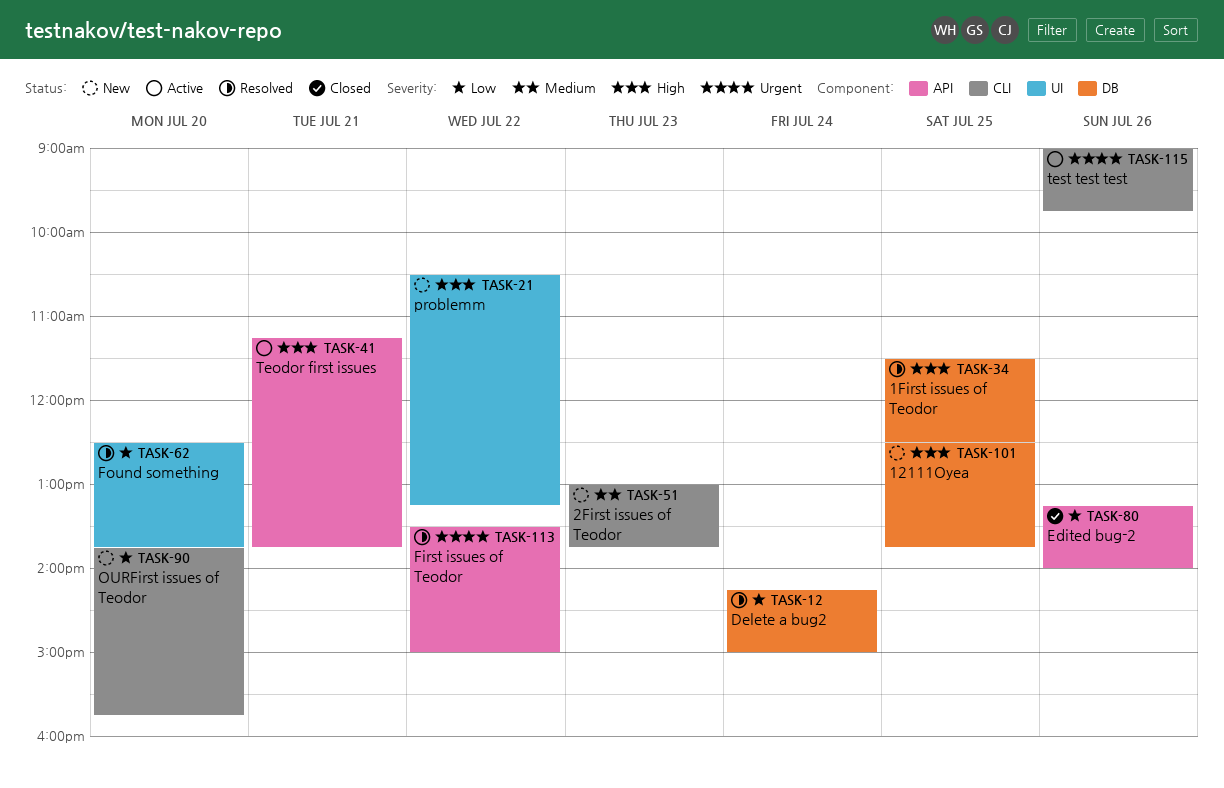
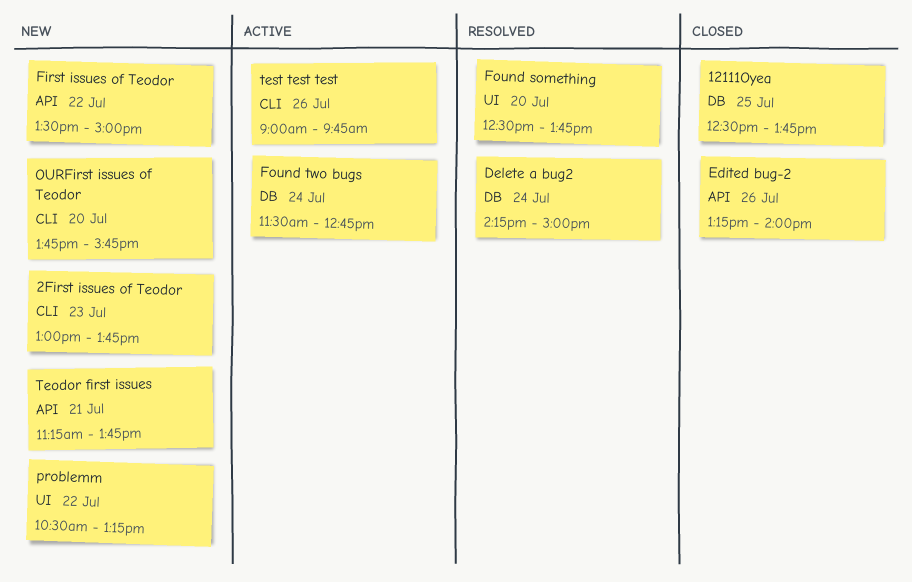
12111Oyea, status: New -> Closed
1First issues of Teodor: present -> none
First issues of Teodor, status: Resolved -> New
Found two bugs: none -> present
Teodor first issues, status: Active -> New

